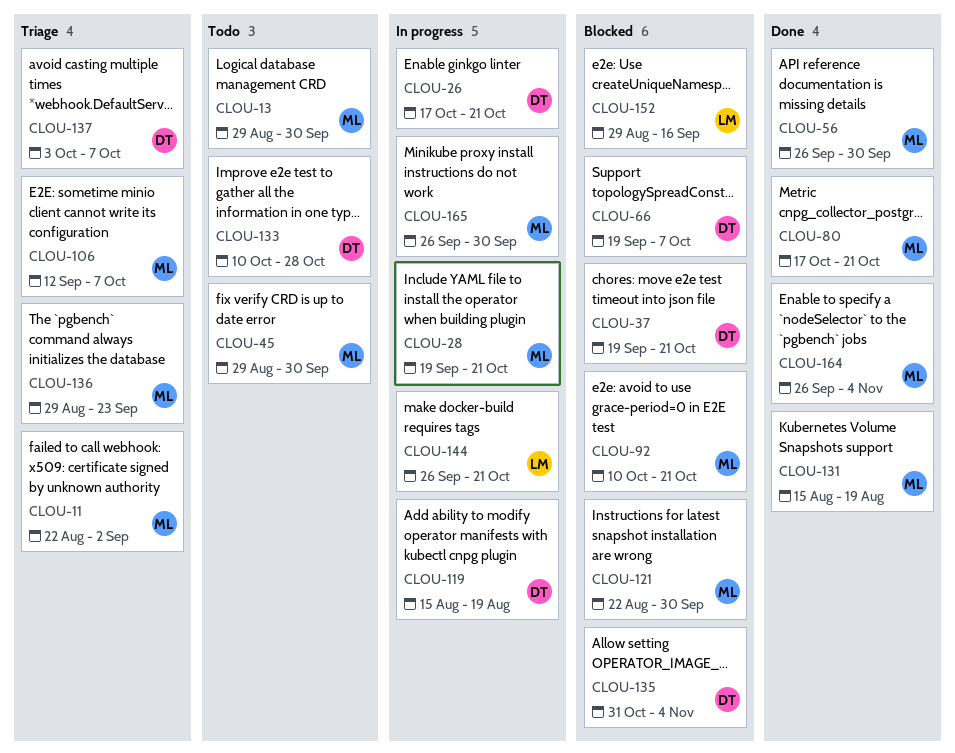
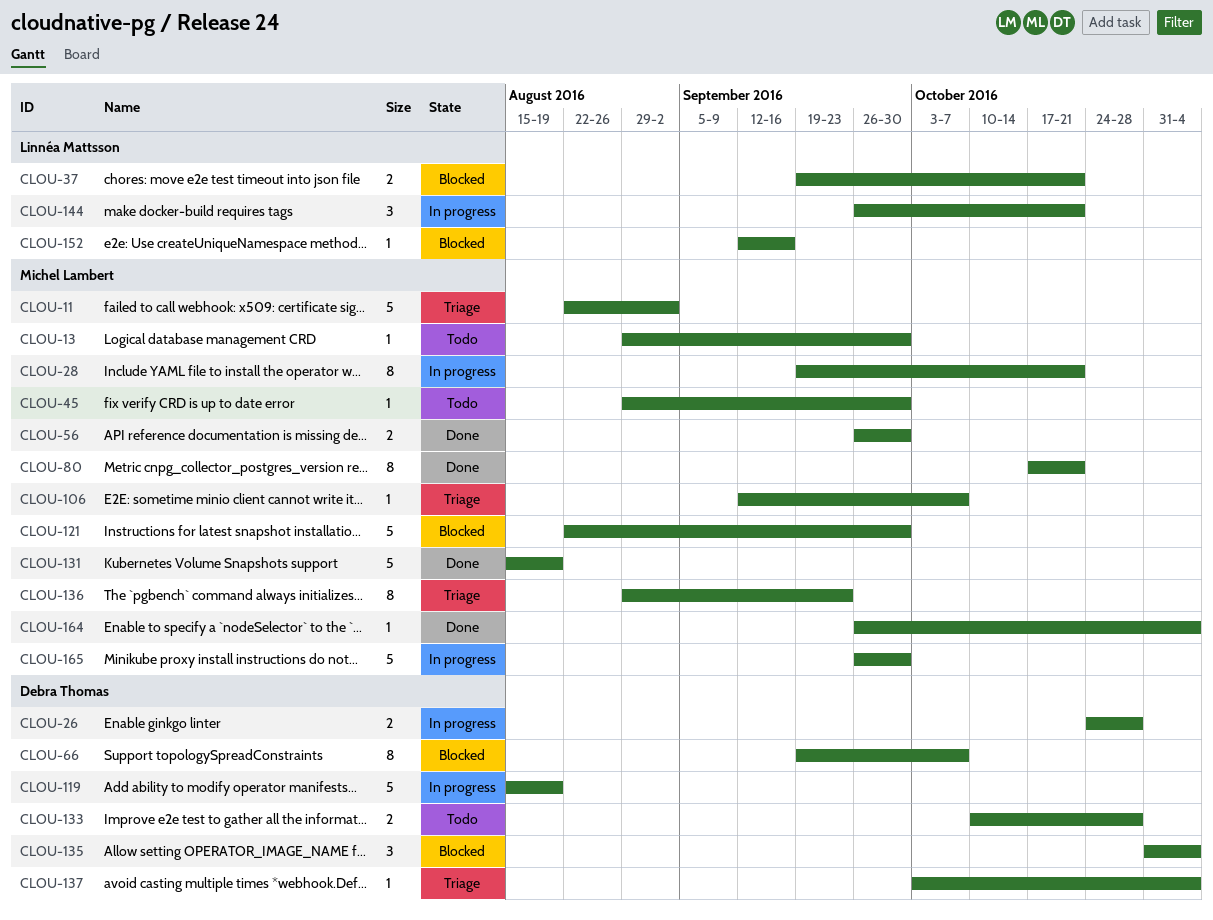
CLOU-26, start: Oct 17 -> Oct 24
CLOU-26, due: Oct 21 -> Oct 28
CLOU-37, owner: Debra Thomas -> Linnéa Mattsson
CLOU-92: present -> none
CLOU-137, due: Oct 7 -> Nov 4
CLOU-152, start: Aug 29 -> Sep 12

